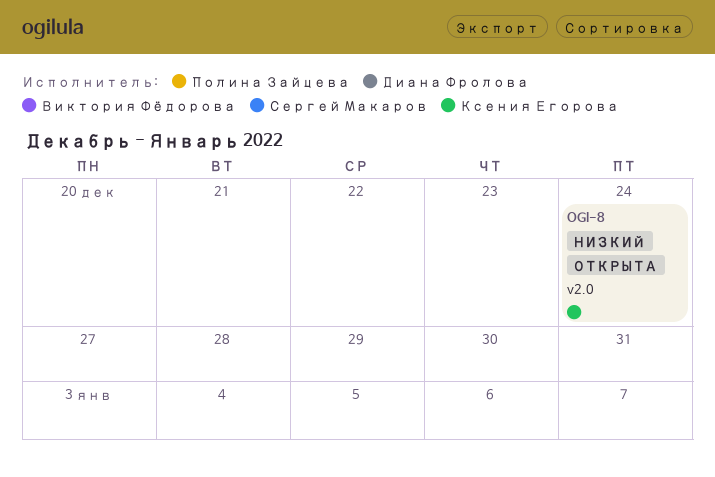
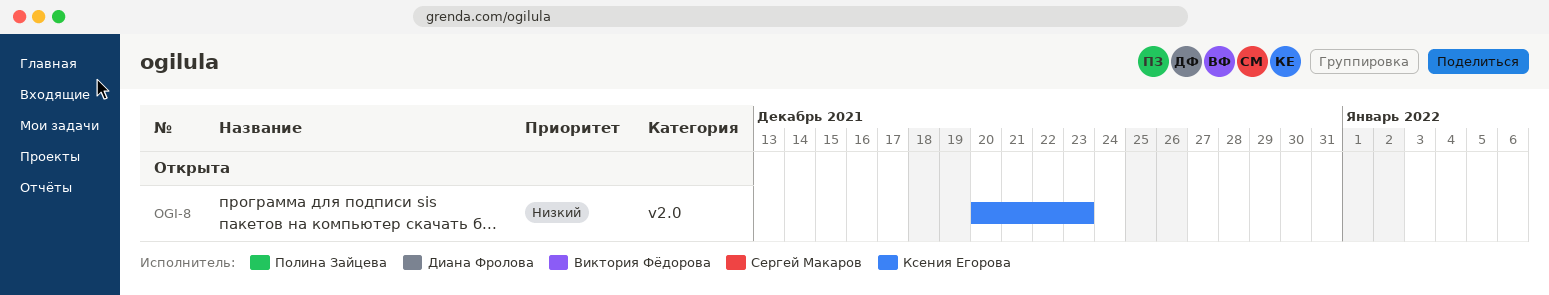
OGI-8, due: Dec 24 -> Dec 23

